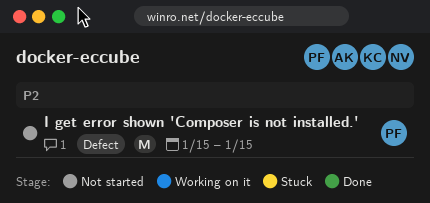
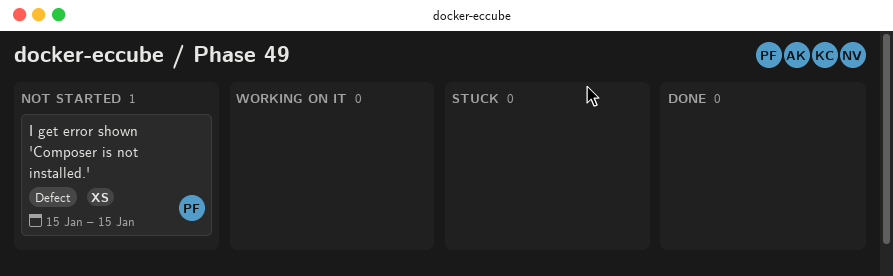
I get error shown 'Composer is not installed.', estimate: M -> XS

